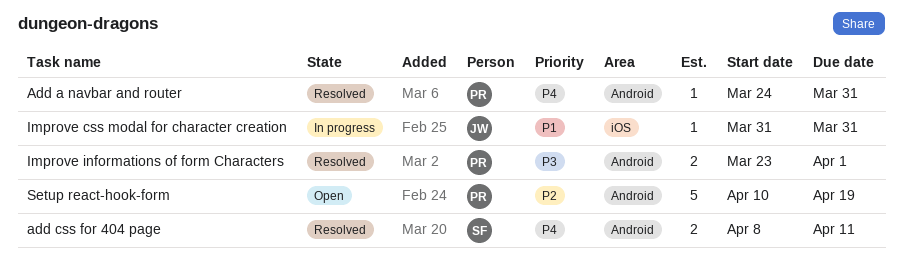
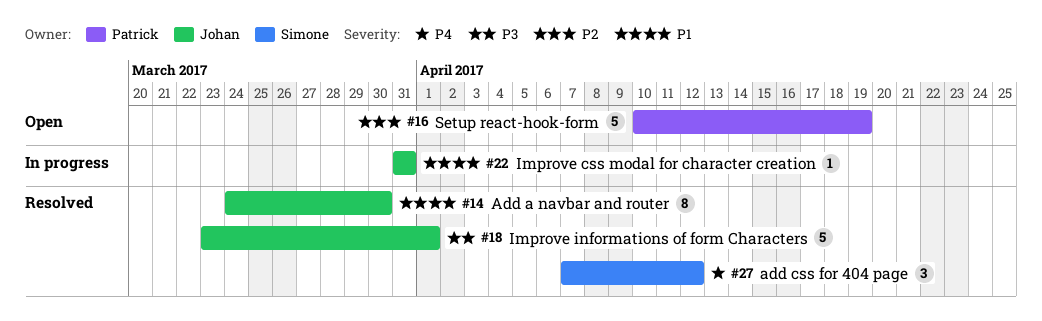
Add a navbar and router, owner: Patrick -> Johan
Add a navbar and router, priority: P4 -> P1
Add a navbar and router, estimate: 1 -> 8
Add a navbar and router, due: Mar 31 -> Mar 30
add css for 404 page, estimate: 2 -> 3
add css for 404 page, start: Apr 8 -> Apr 7
add css for 404 page, due: Apr 11 -> Apr 12
Improve informations of form Characters, owner: Patrick -> Johan
Improve informations of form Characters, estimate: 2 -> 5

